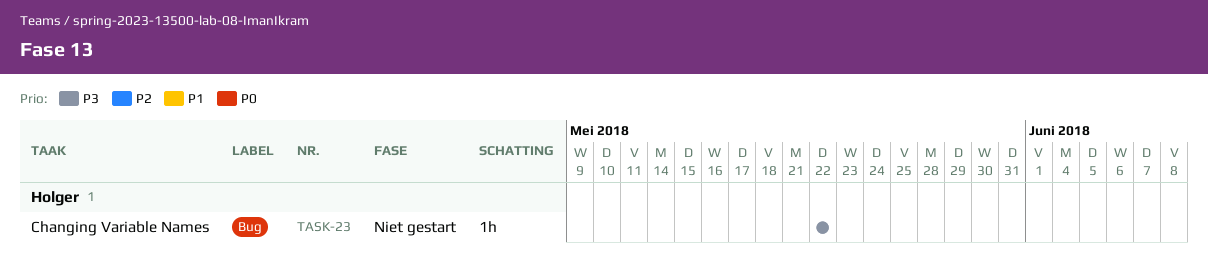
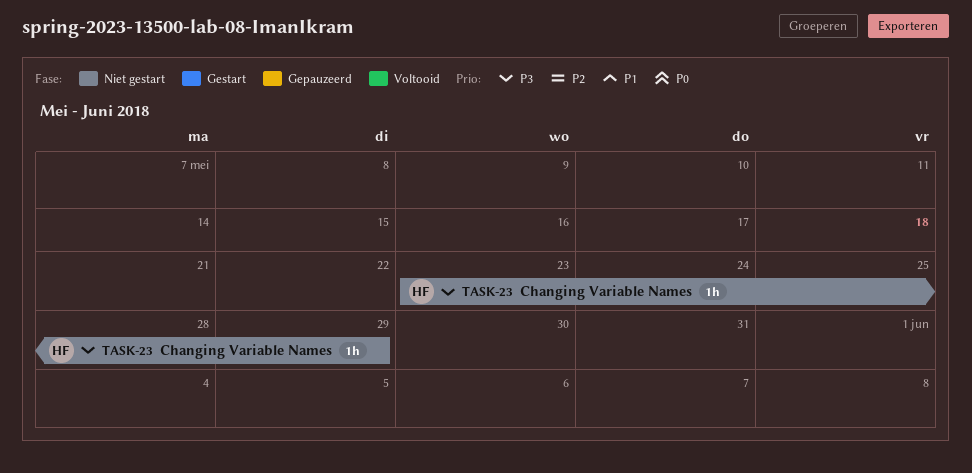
TASK-23, start: May 22 -> May 23
TASK-23, due: May 22 -> May 29

